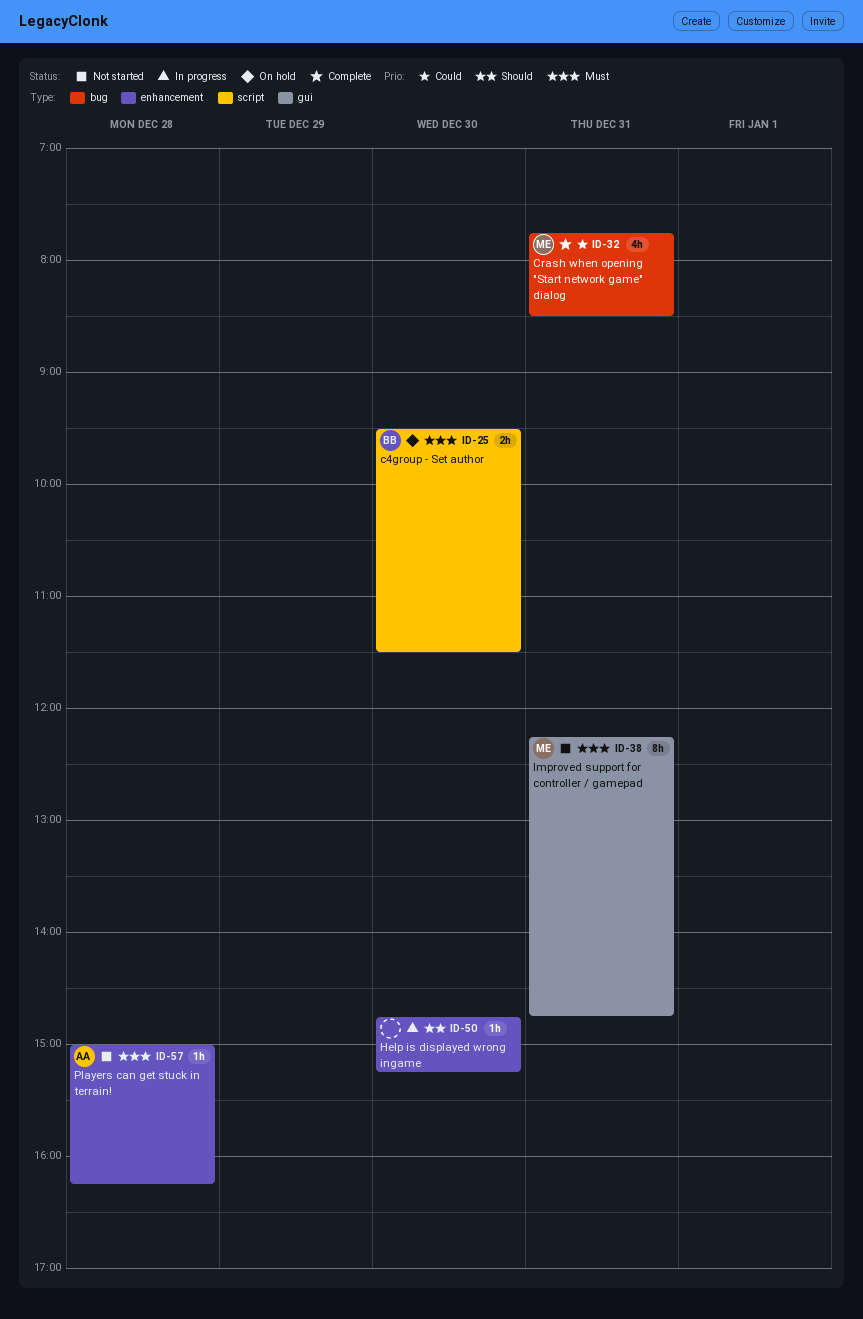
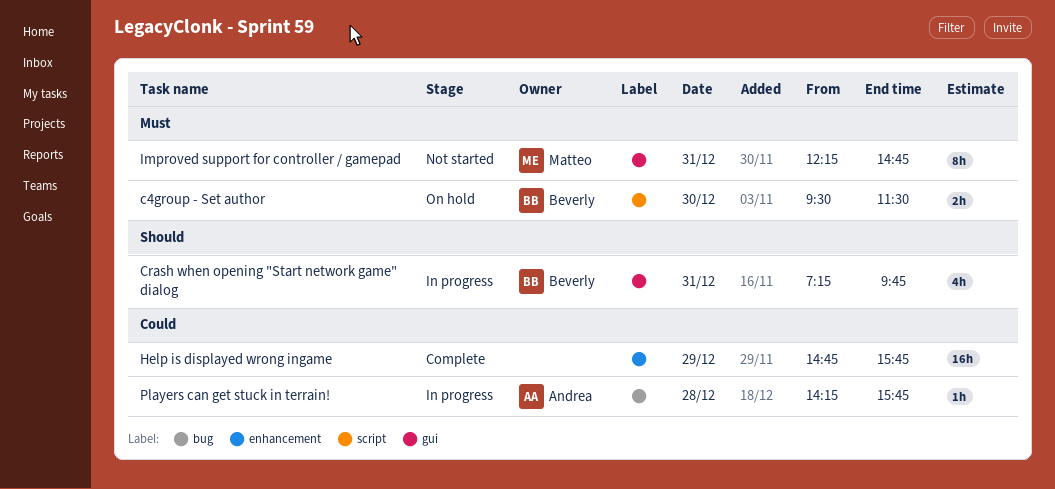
Crash when opening "Start network game" dialog, status: Complete -> In progress
Crash when opening "Start network game" dialog, owner: Matteo -> Beverly
Crash when opening "Start network game" dialog, priority: Could -> Should
Crash when opening "Start network game" dialog, label: bug -> gui
Crash when opening "Start network game" dialog, begins: 07:45 -> 07:15
Crash when opening "Start network game" dialog, ends: 08:30 -> 09:45
Help is displayed wrong ingame, status: In progress -> Complete
Help is displayed wrong ingame, priority: Should -> Could
Help is displayed wrong ingame, estimate: 1h -> 16h
Help is displayed wrong ingame, day: Dec 30 -> Dec 29
Help is displayed wrong ingame, ends: 15:15 -> 15:45
Players can get stuck in terrain!, status: Not started -> In progress
Players can get stuck in terrain!, priority: Must -> Could
Players can get stuck in terrain!, label: enhancement -> bug
Players can get stuck in terrain!, begins: 15:00 -> 14:15
Players can get stuck in terrain!, ends: 16:15 -> 15:45

